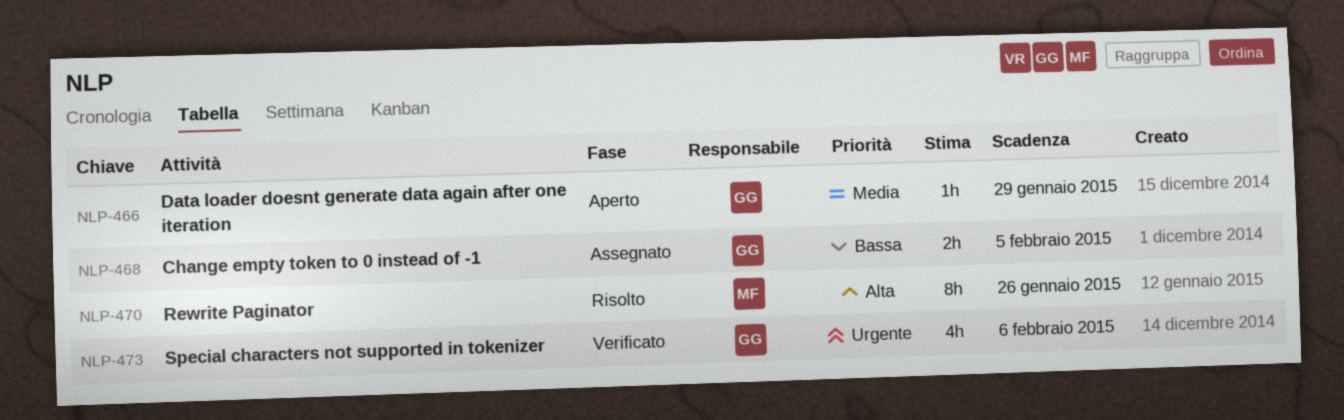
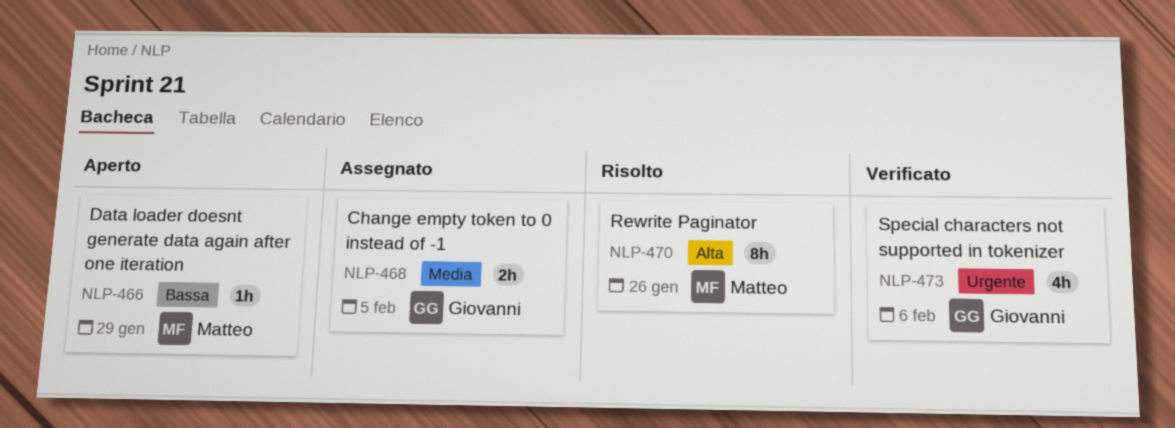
NLP-466, owner: Giovanni -> Matteo
NLP-466, priority: Media -> Bassa
NLP-468, priority: Bassa -> Media

